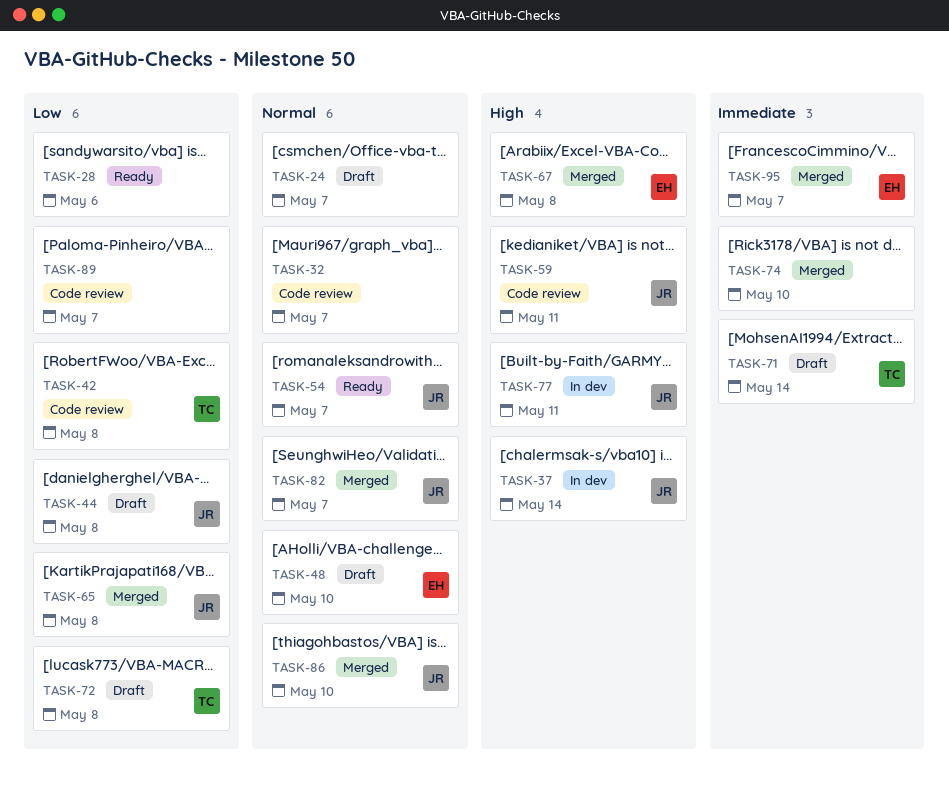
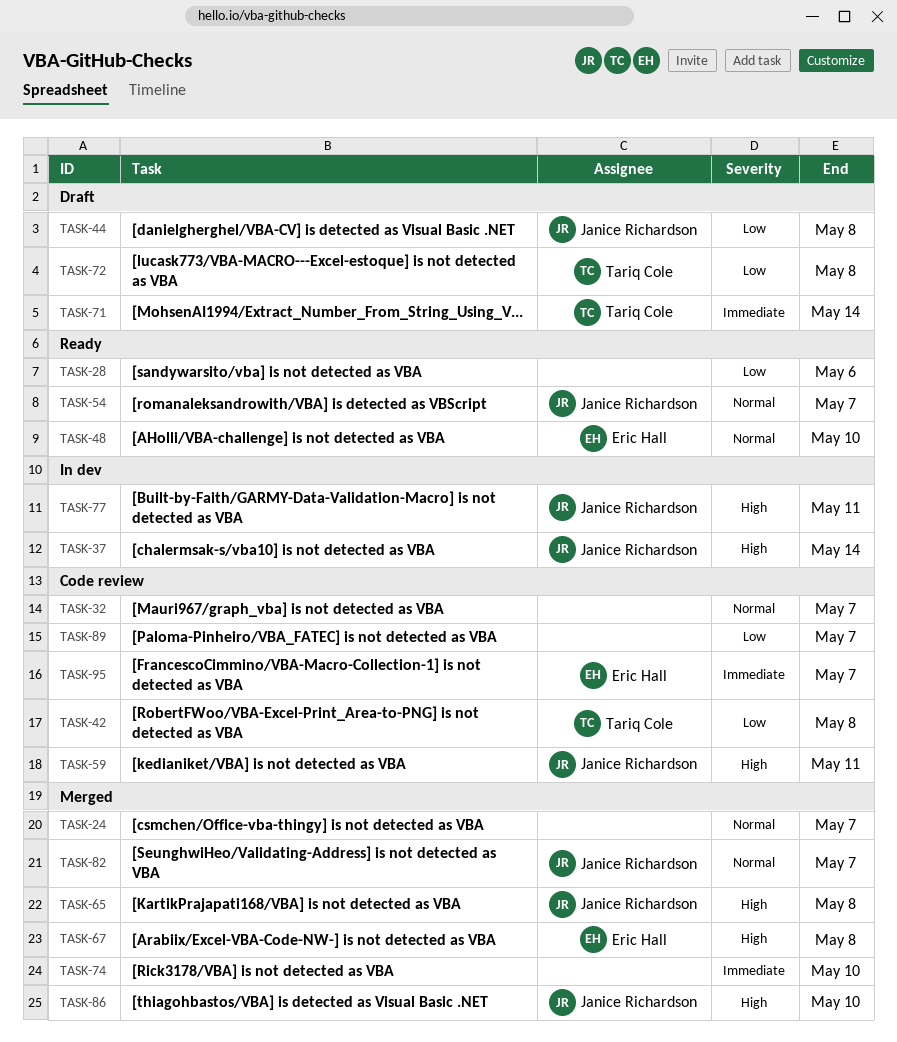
TASK-24, status: Draft -> Merged
TASK-48, status: Draft -> Ready
TASK-65, priority: Low -> High
TASK-86, priority: Normal -> High
TASK-95, status: Merged -> Code review

